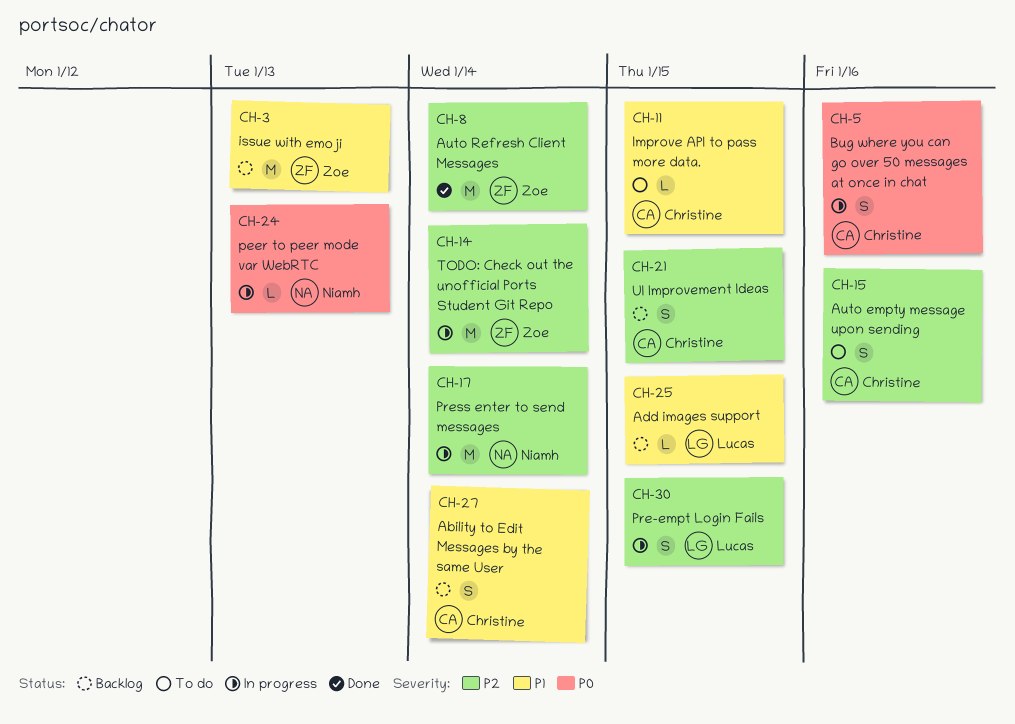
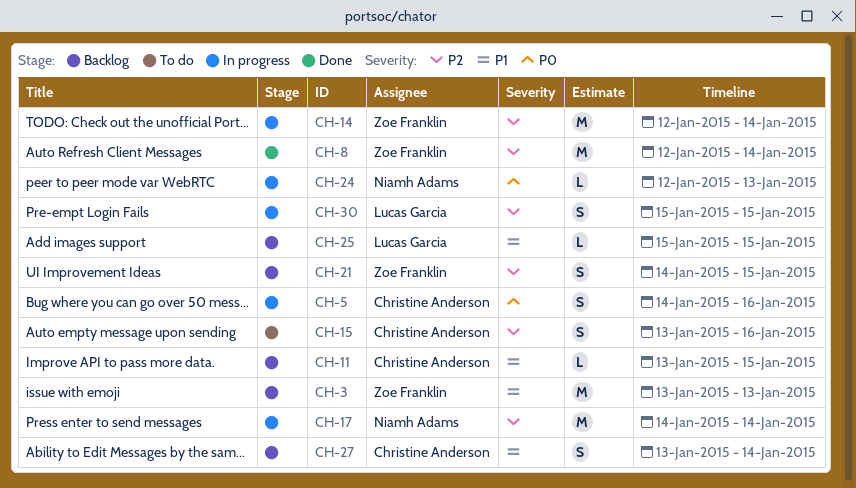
CH-11, status: To do -> Backlog
CH-21, owner: Christine Anderson -> Zoe Franklin

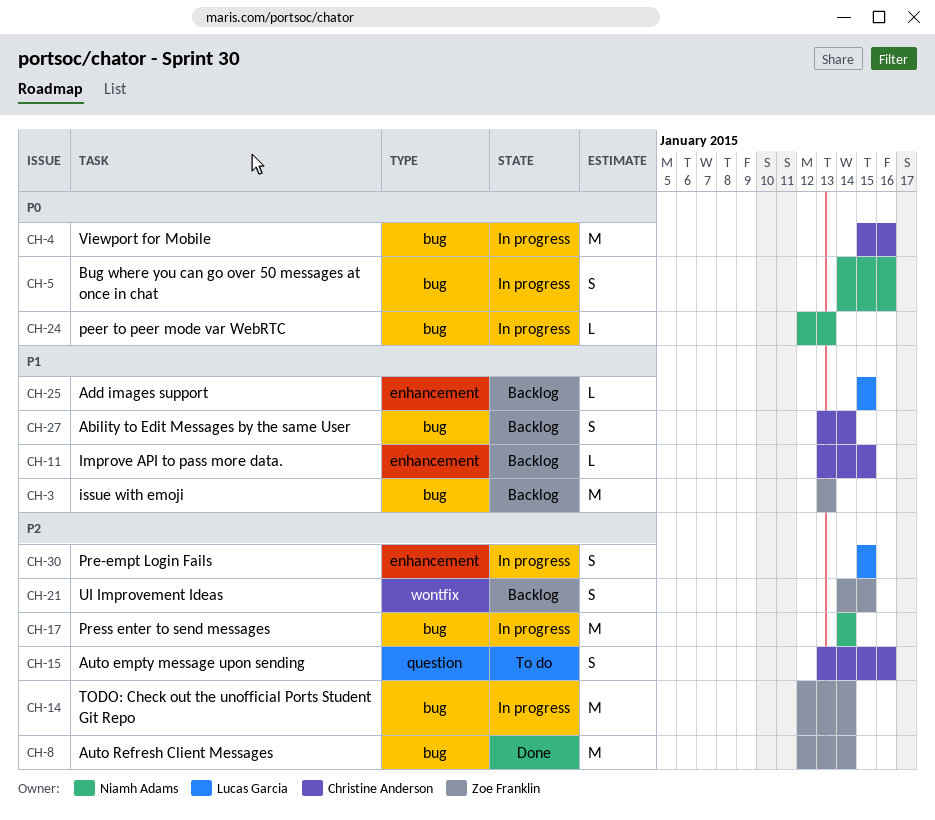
CH-4: none -> present
CH-5, owner: Christine Anderson -> Niamh Adams

